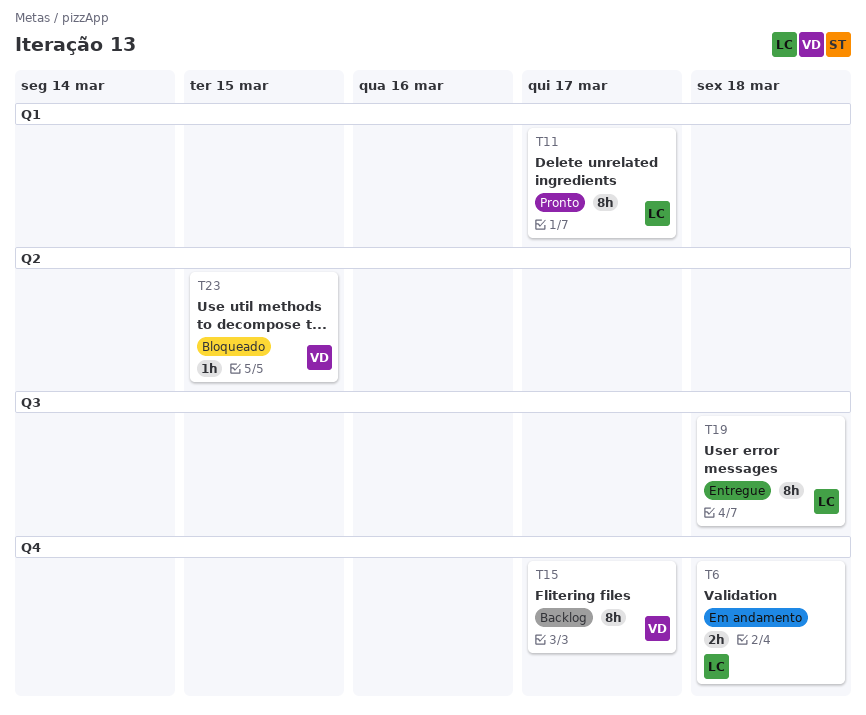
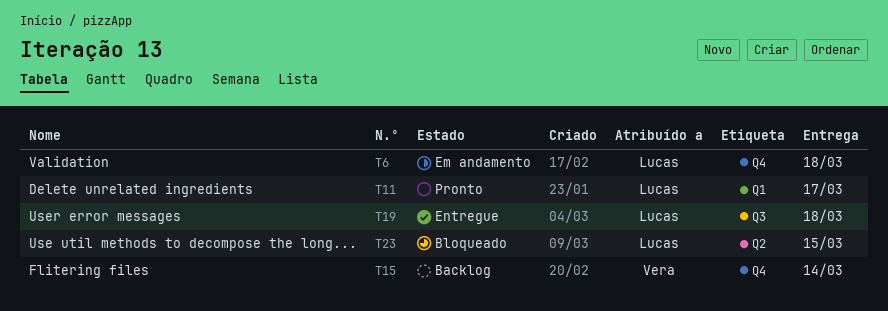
T15, due: Mar 17 -> Mar 14
T23, owner: Vera -> Lucas

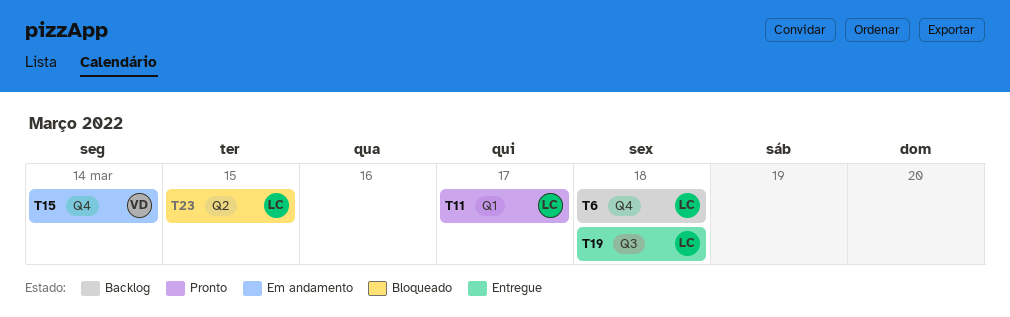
T6, status: Em andamento -> Backlog
T15, status: Backlog -> Em andamento

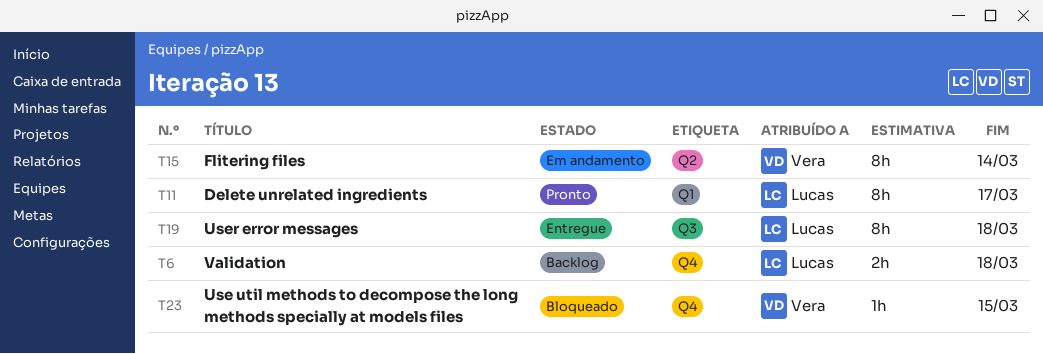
T15, label: Q4 -> Q2
T23, owner: Lucas -> Vera
T23, label: Q2 -> Q4

